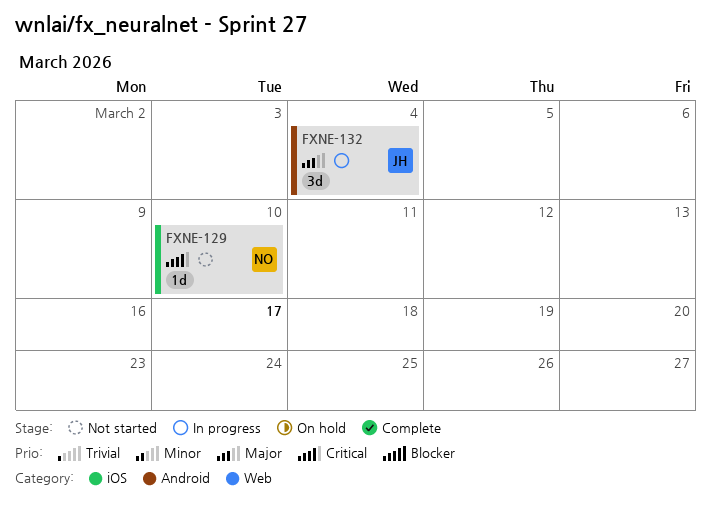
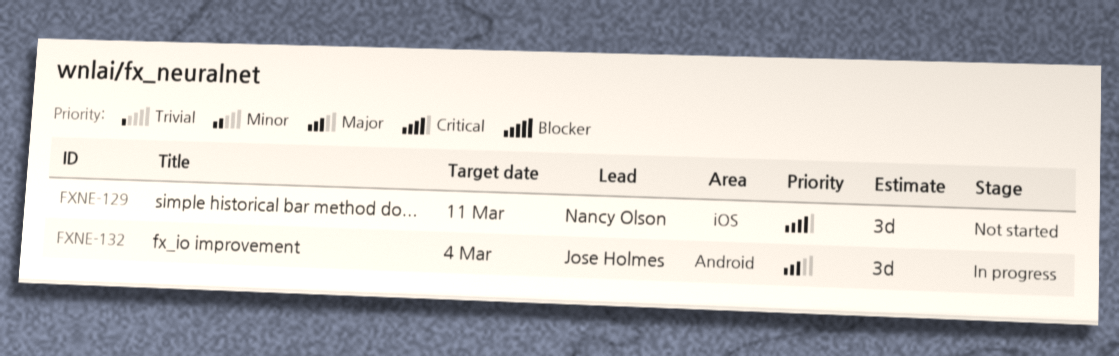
FXNE-129, estimate: 1d -> 3d
FXNE-129, due: Mar 10 -> Mar 11

